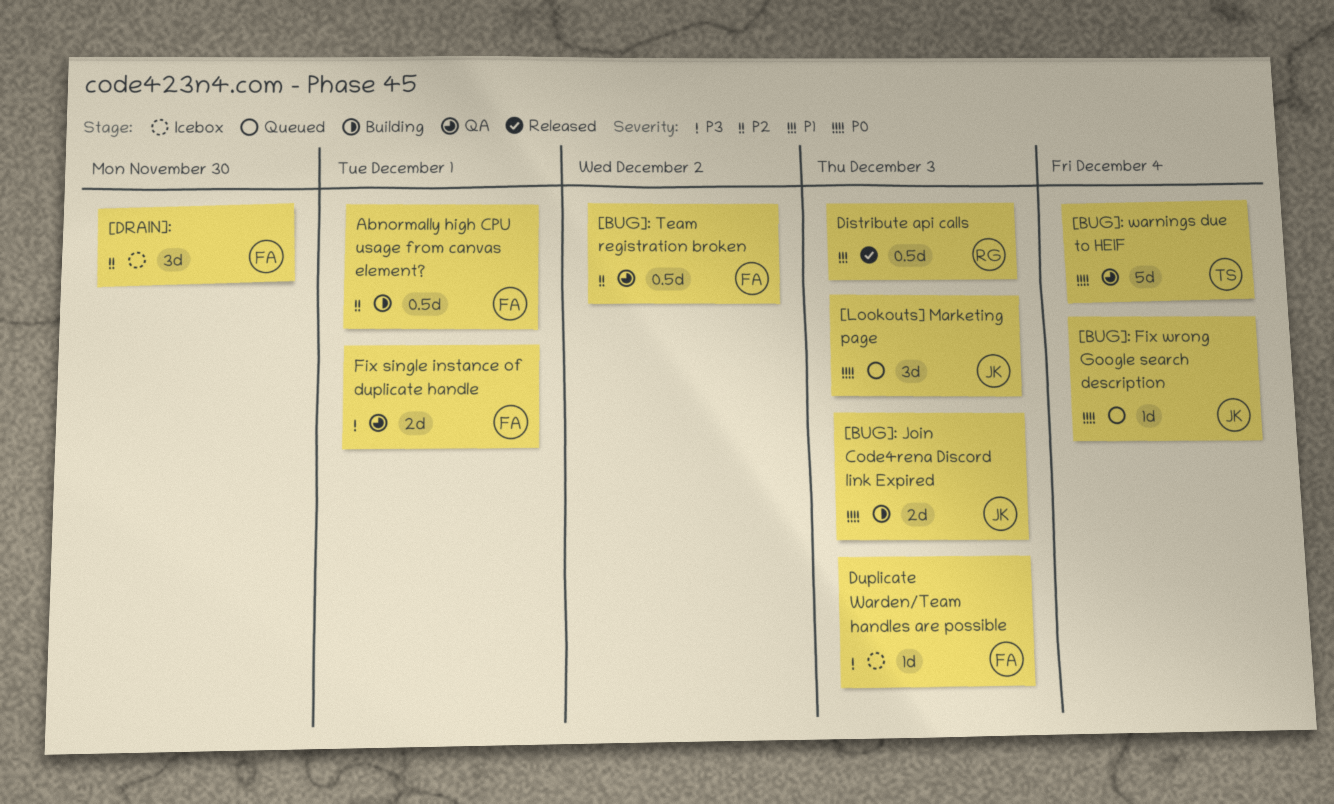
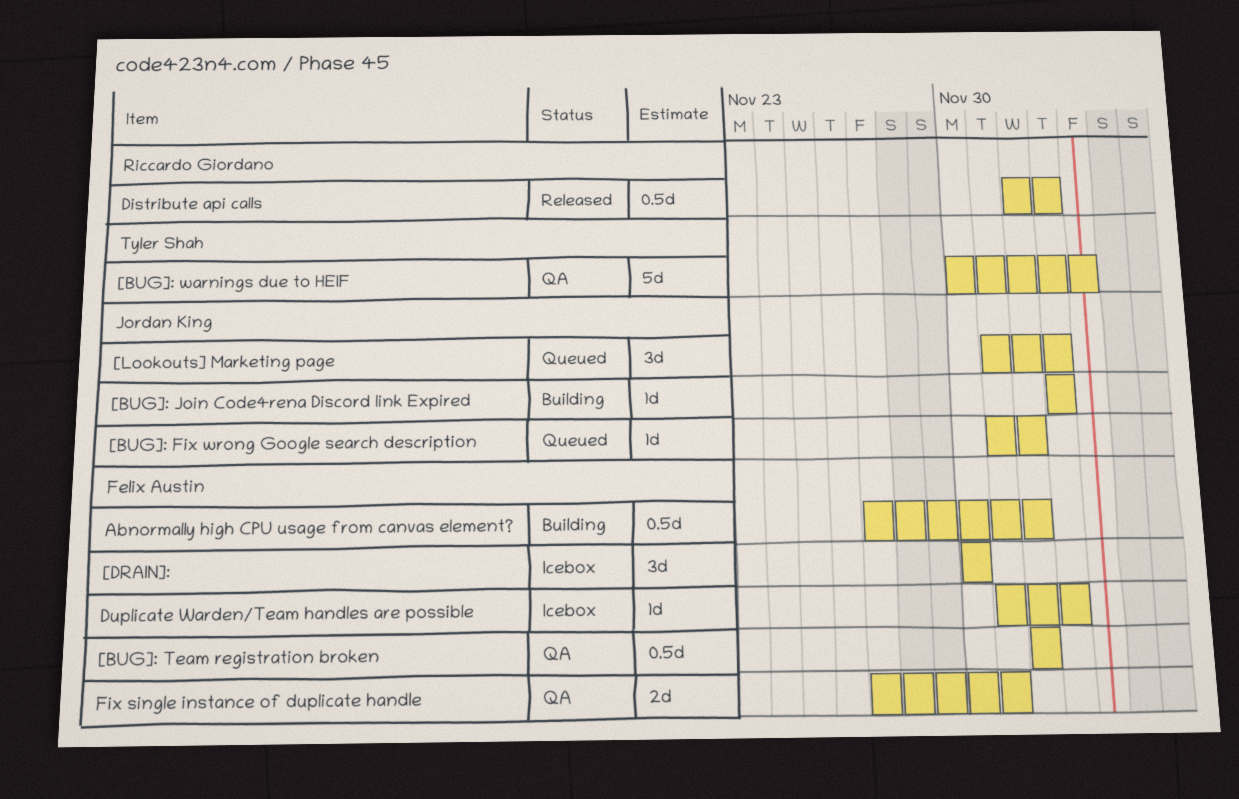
[BUG]: Fix wrong Google search description, due: Dec 4 -> Dec 2
[BUG]: Join Code4rena Discord link Expired, estimate: 2d -> 1d
Abnormally high CPU usage from canvas element?, due: Dec 1 -> Dec 2

